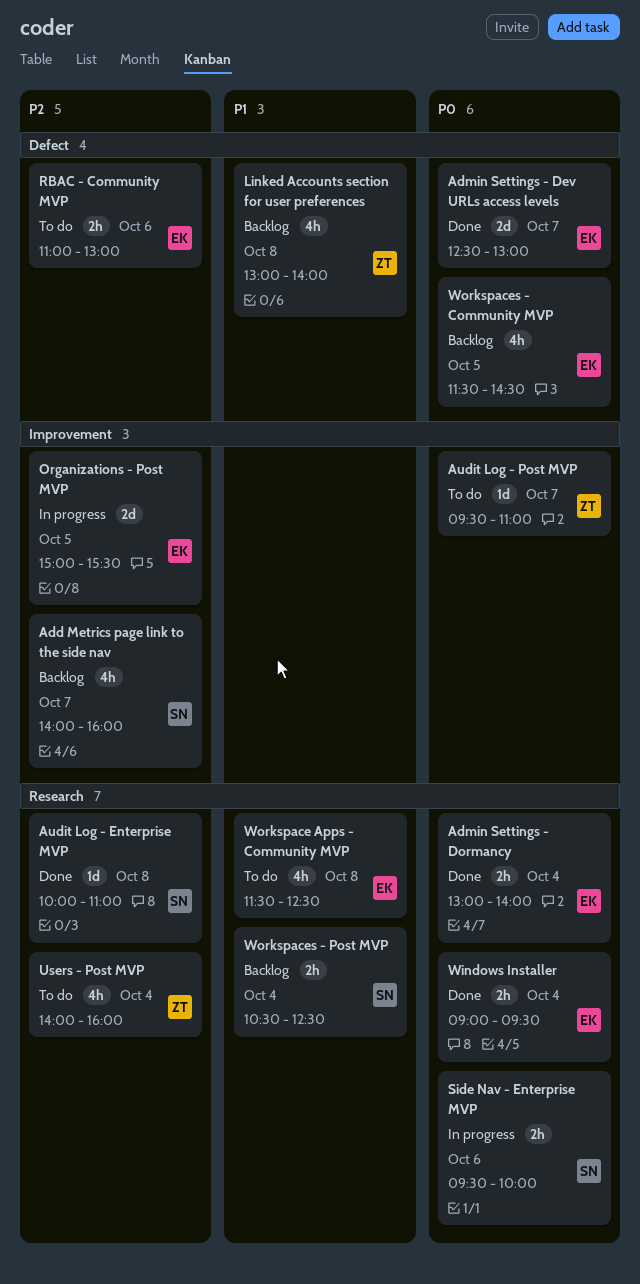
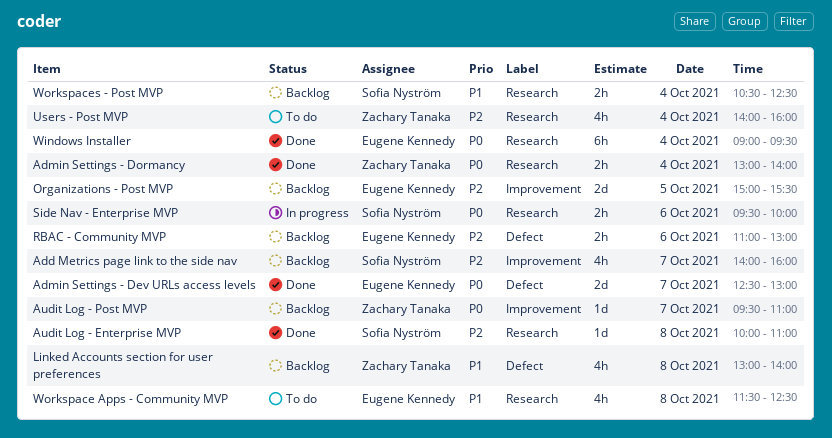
Admin Settings - Dormancy, owner: Eugene Kennedy -> Zachary Tanaka
Audit Log - Post MVP, status: To do -> Backlog
Organizations - Post MVP, status: In progress -> Backlog
RBAC - Community MVP, status: To do -> Backlog
Windows Installer, estimate: 2h -> 6h
Workspaces - Community MVP: present -> none

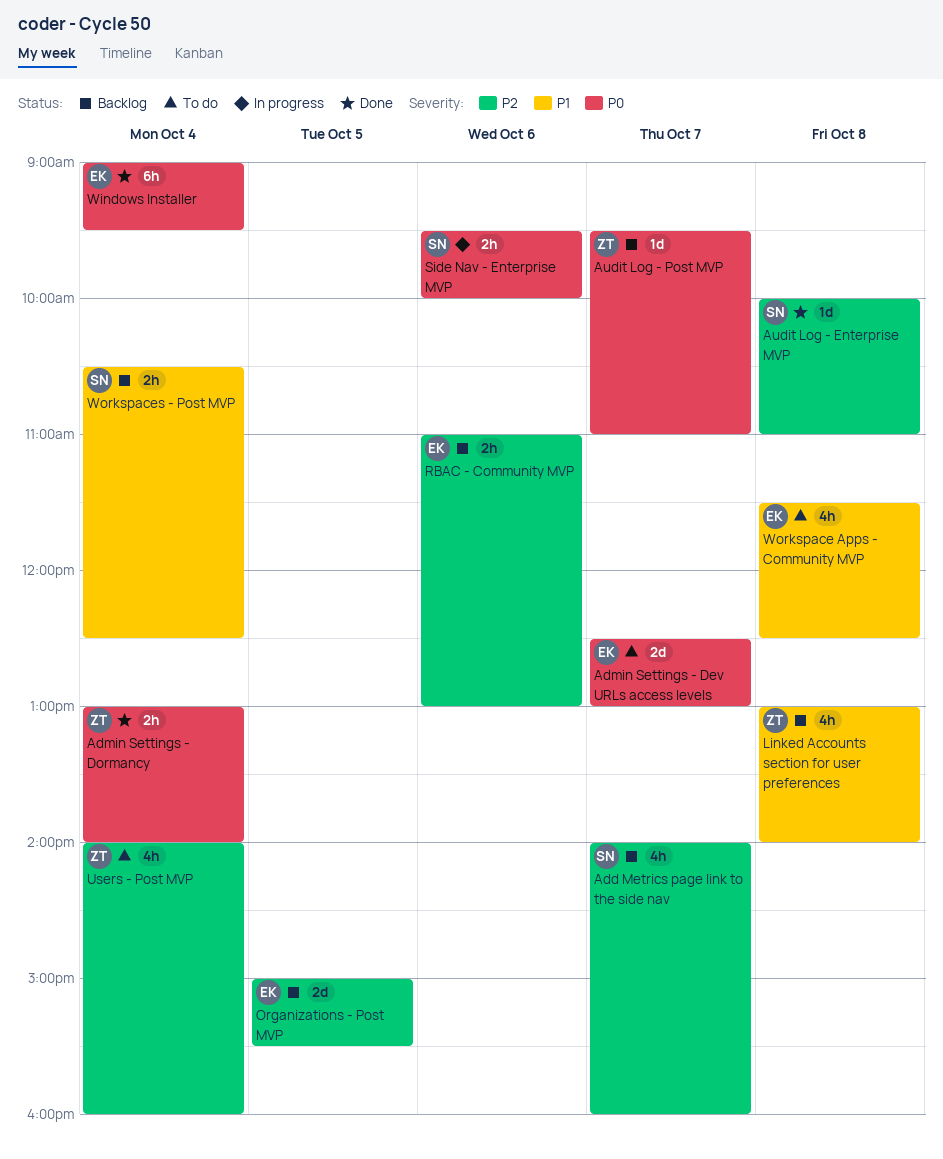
Admin Settings - Dev URLs access levels, status: Done -> To do

